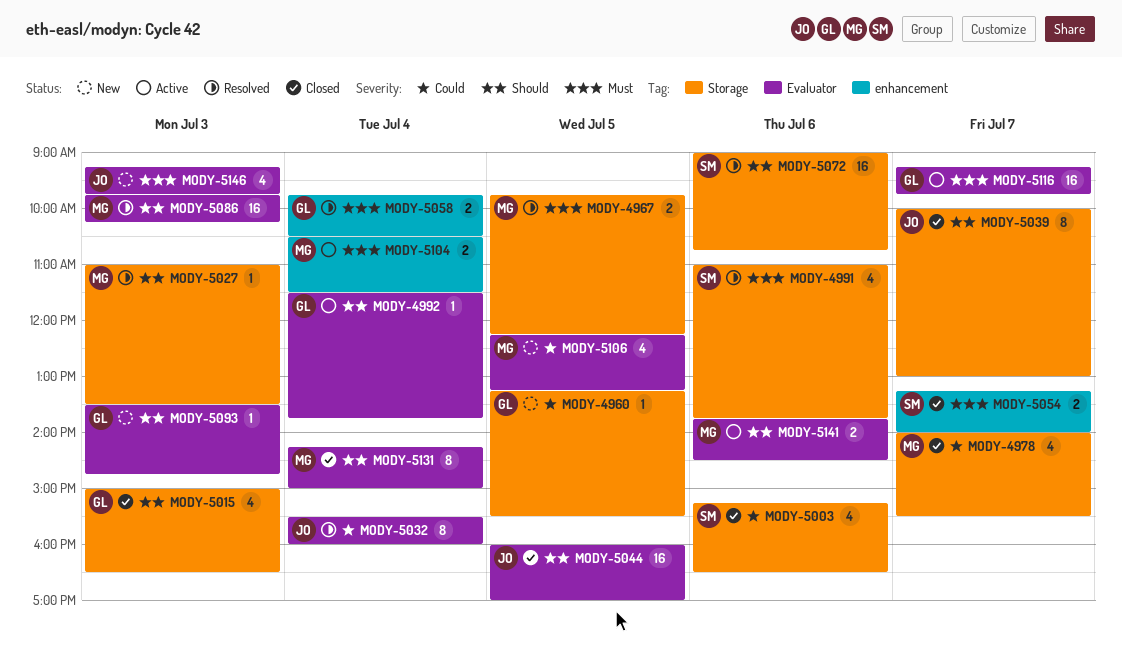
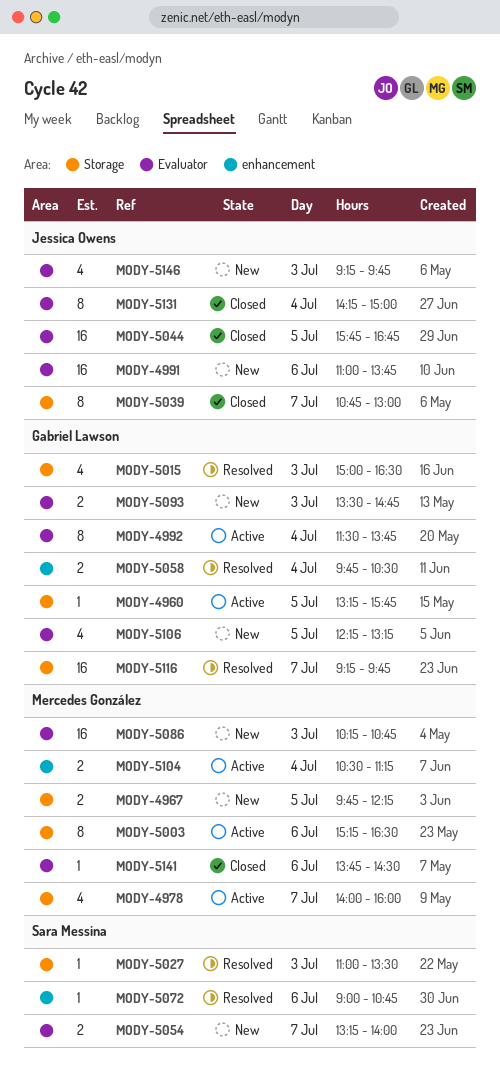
MODY-4960, status: New -> Active
MODY-4960, ends: 15:30 -> 15:45
MODY-4967, status: Resolved -> New
MODY-4978, status: Closed -> Active
MODY-4978, ends: 15:30 -> 16:00
MODY-4991, status: Resolved -> New
MODY-4991, owner: Sara Messina -> Jessica Owens
MODY-4991, label: Storage -> Evaluator
MODY-4991, estimate: 4 -> 16
MODY-4992, estimate: 1 -> 8
MODY-5003, status: Closed -> Active
MODY-5003, owner: Sara Messina -> Mercedes González
MODY-5003, estimate: 4 -> 8
MODY-5015, status: Closed -> Resolved
MODY-5027, owner: Mercedes González -> Sara Messina
MODY-5032: present -> none
MODY-5039, begins: 10:00 -> 10:45
MODY-5044, begins: 16:00 -> 15:45
MODY-5044, ends: 17:00 -> 16:45
MODY-5054, status: Closed -> New
MODY-5054, label: enhancement -> Evaluator
MODY-5072, label: Storage -> enhancement
MODY-5072, estimate: 16 -> 1
MODY-5086, status: Resolved -> New
MODY-5086, begins: 09:45 -> 10:15
MODY-5086, ends: 10:15 -> 10:45
MODY-5093, estimate: 1 -> 2
MODY-5104, ends: 11:30 -> 11:15
MODY-5106, owner: Mercedes González -> Gabriel Lawson
MODY-5116, status: Active -> Resolved
MODY-5116, label: Evaluator -> Storage
MODY-5131, owner: Mercedes González -> Jessica Owens
MODY-5141, status: Active -> Closed
MODY-5141, estimate: 2 -> 1

